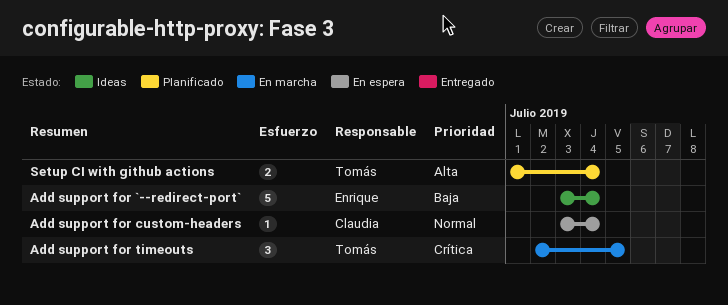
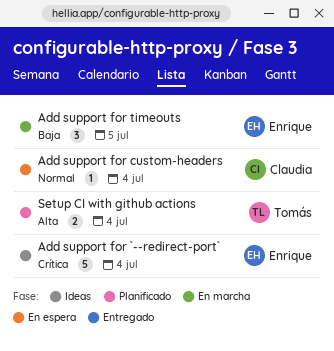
Add support for `--redirect-port`, priority: Baja -> Crítica
Add support for timeouts, owner: Tomás -> Enrique
Add support for timeouts, priority: Crítica -> Baja

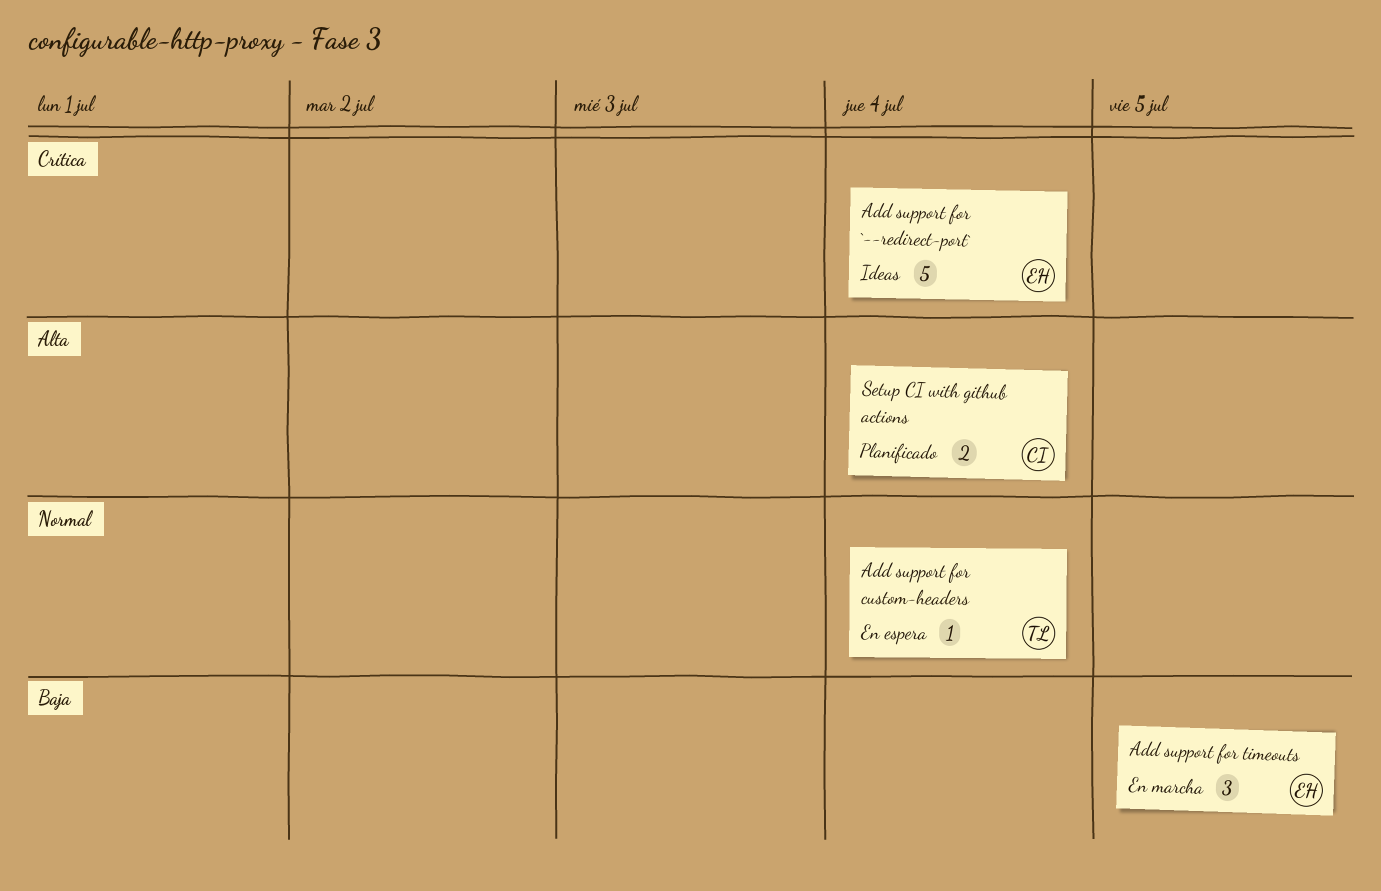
Add support for custom-headers, owner: Claudia -> Tomás
Setup CI with github actions, owner: Tomás -> Claudia

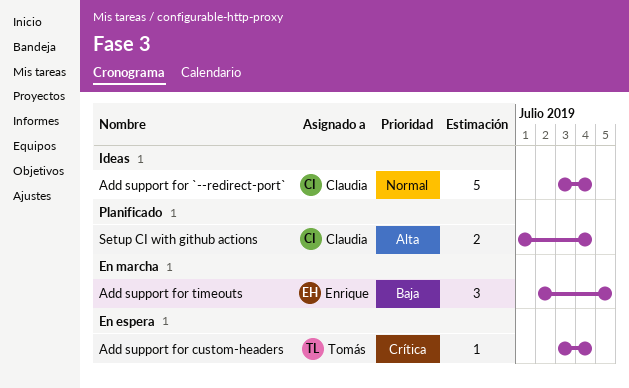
Add support for `--redirect-port`, owner: Enrique -> Claudia
Add support for `--redirect-port`, priority: Crítica -> Normal
Add support for custom-headers, priority: Normal -> Crítica

